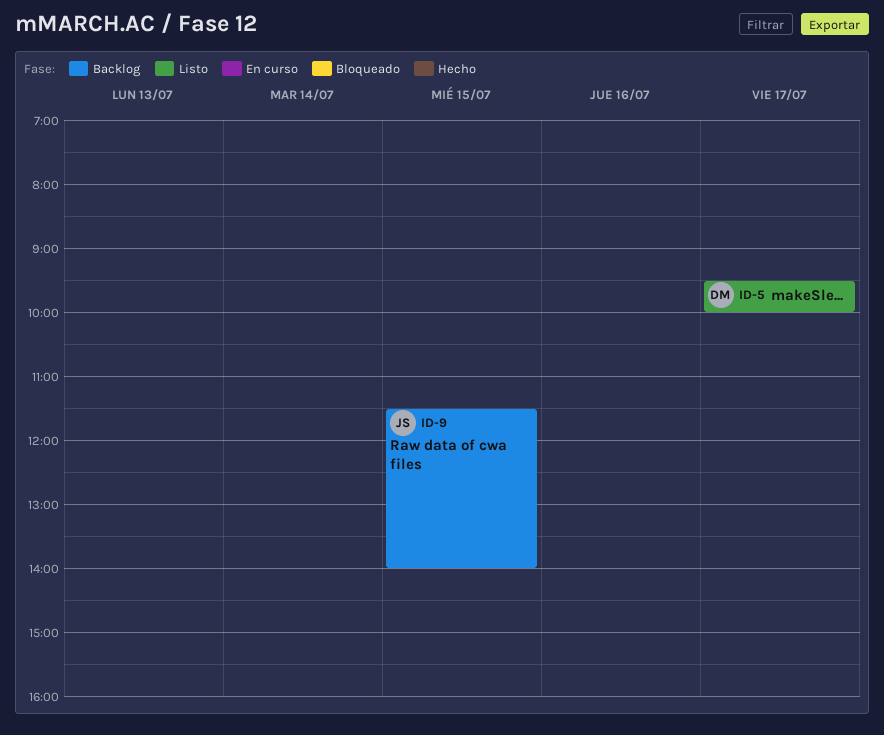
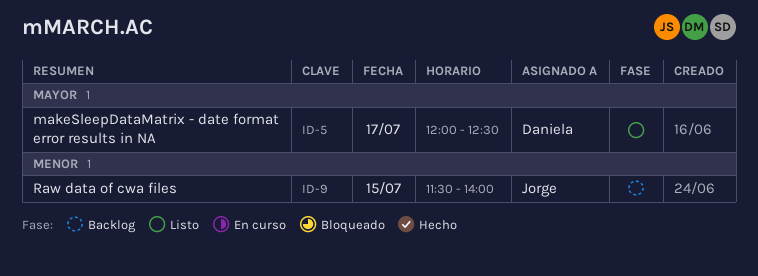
ID-5, begins: 09:30 -> 12:00
ID-5, ends: 10:00 -> 12:30

